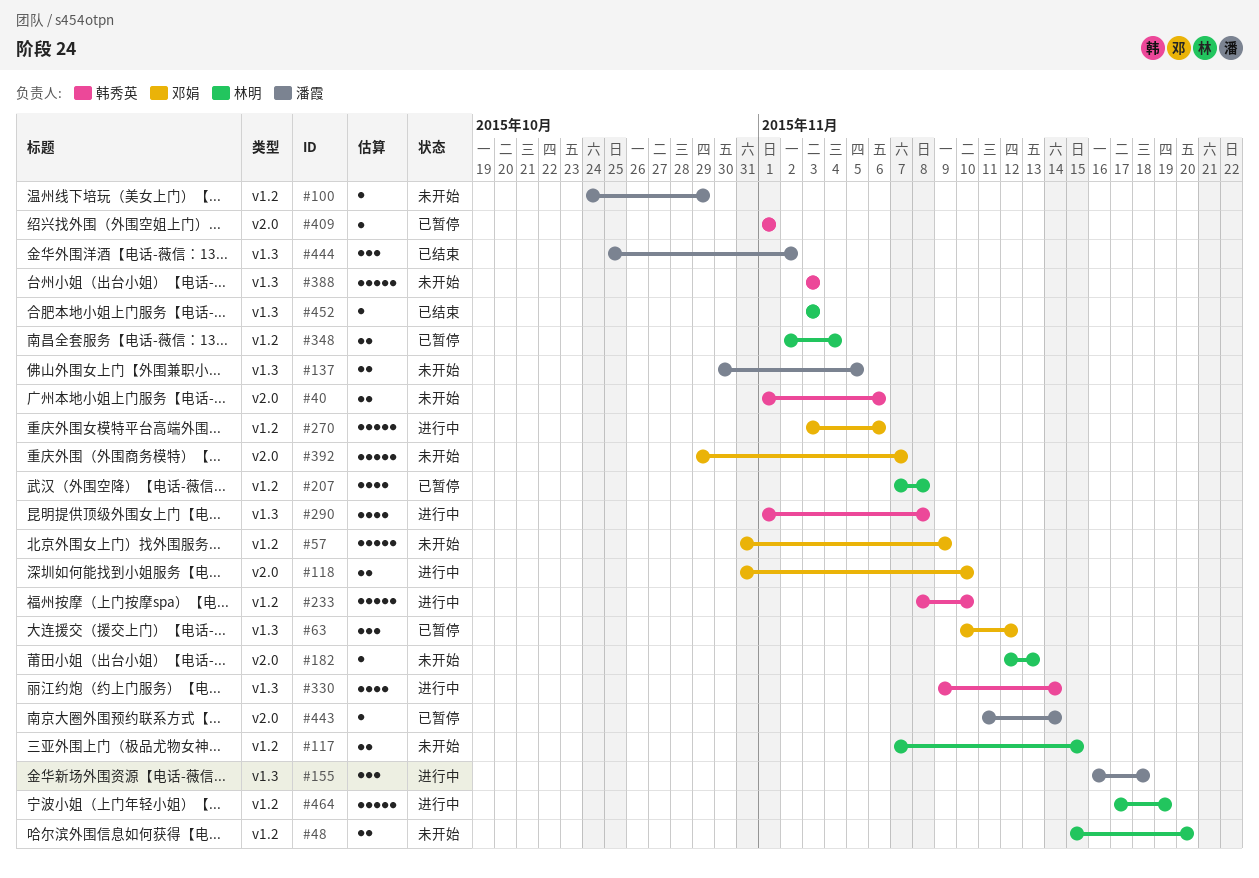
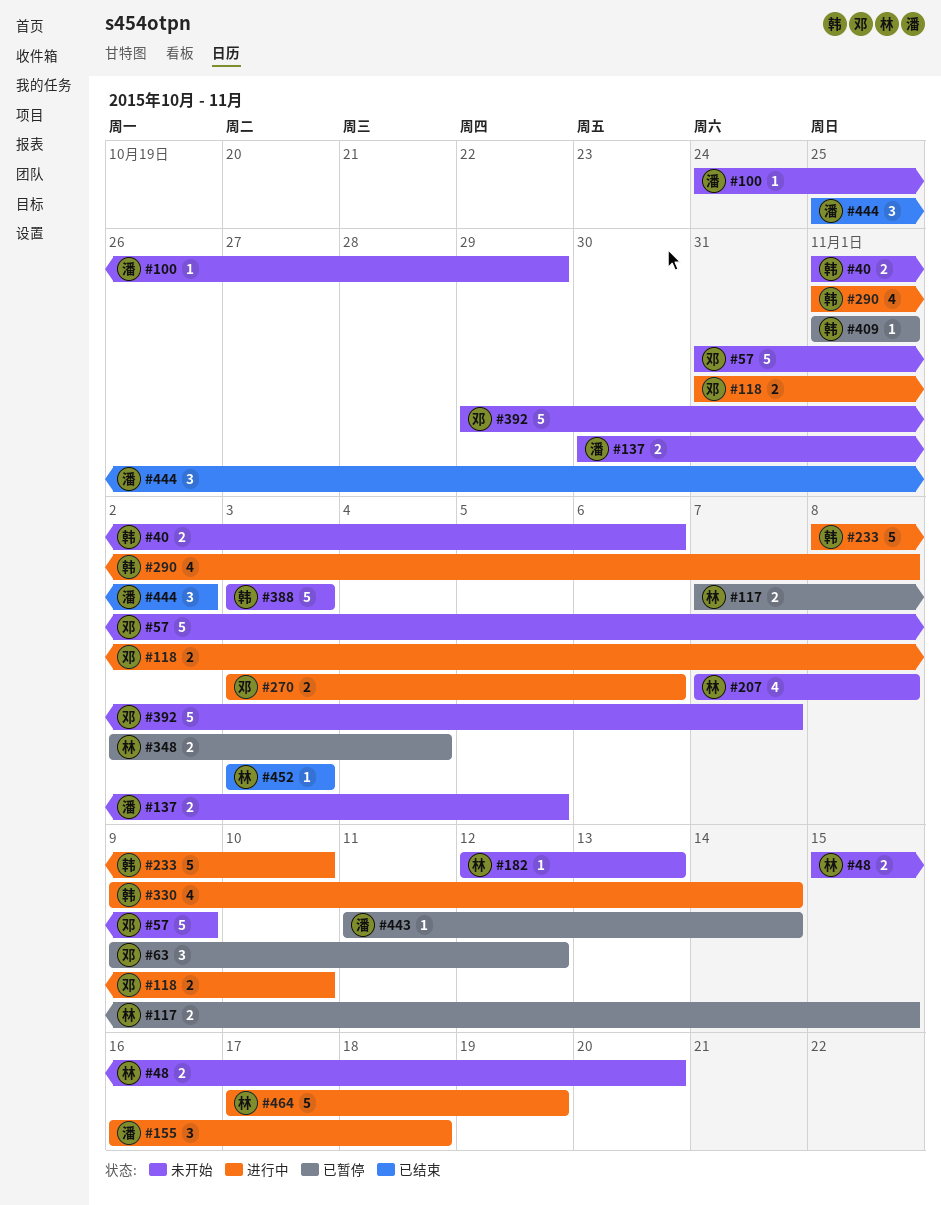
#63, start: Nov 10 -> Nov 9
#117, status: 未开始 -> 已暂停
#207, status: 已暂停 -> 未开始
#270, estimate: 5 -> 2

